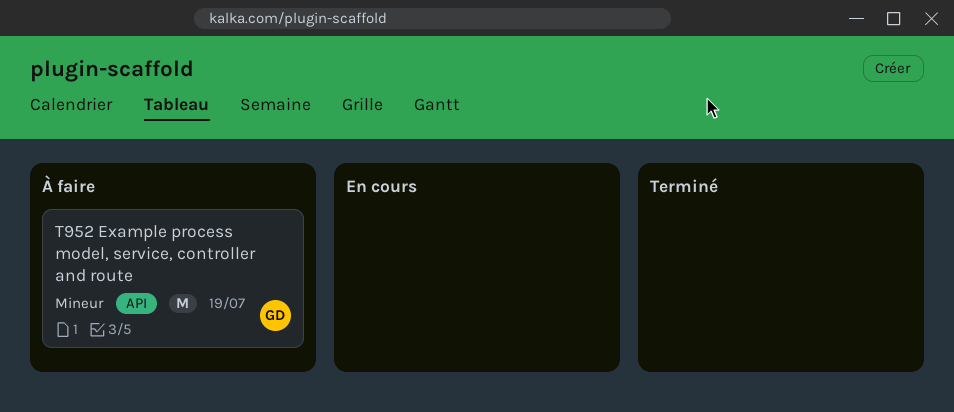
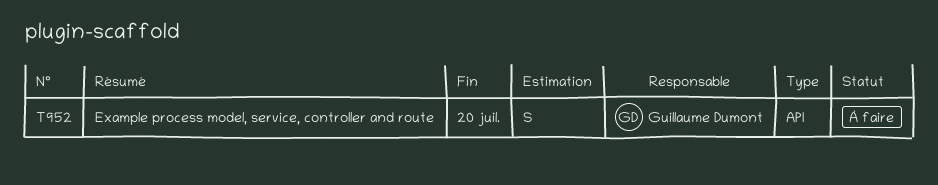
T952, estimate: M -> S
T952, due: Jul 19 -> Jul 20

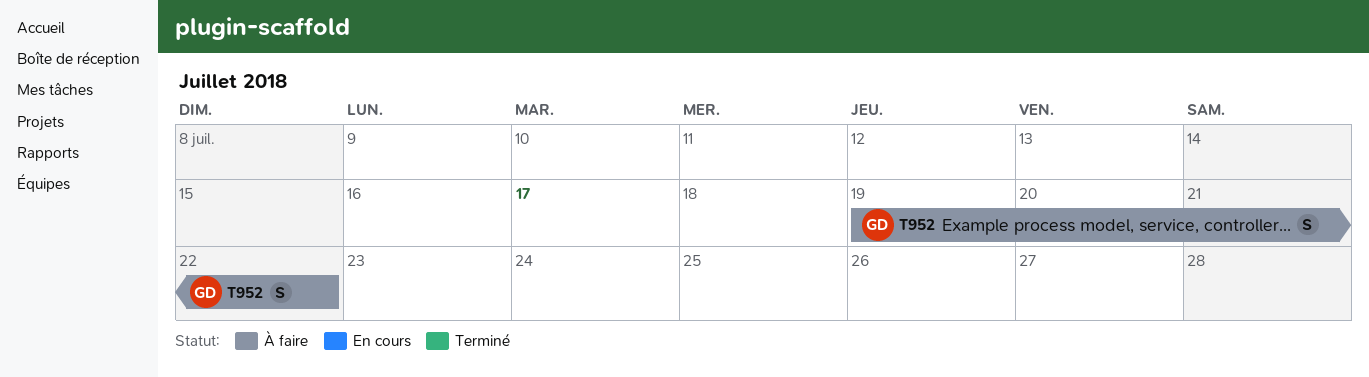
T952, due: Jul 20 -> Jul 22

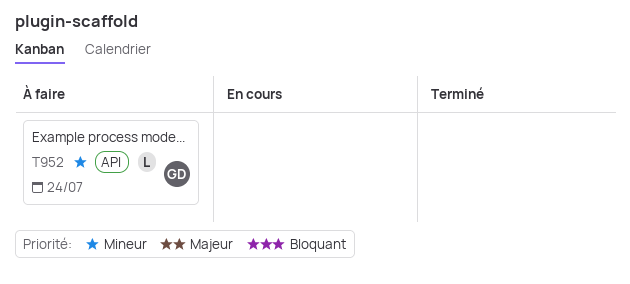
T952, estimate: S -> L
T952, due: Jul 22 -> Jul 24

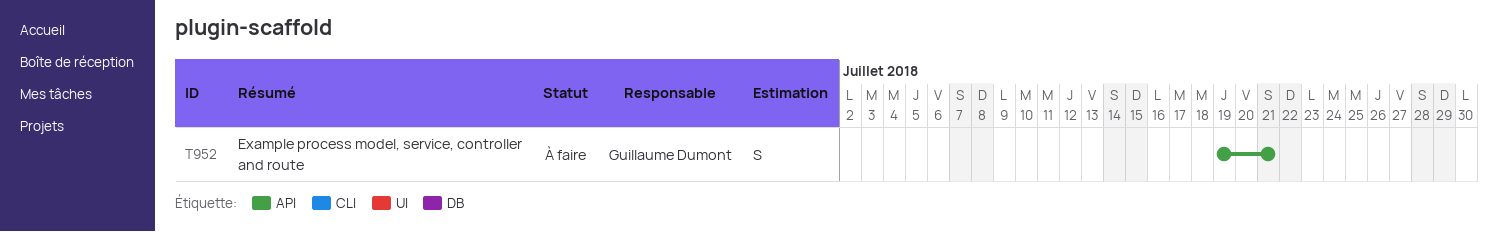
T952, estimate: L -> S
T952, due: Jul 24 -> Jul 21

